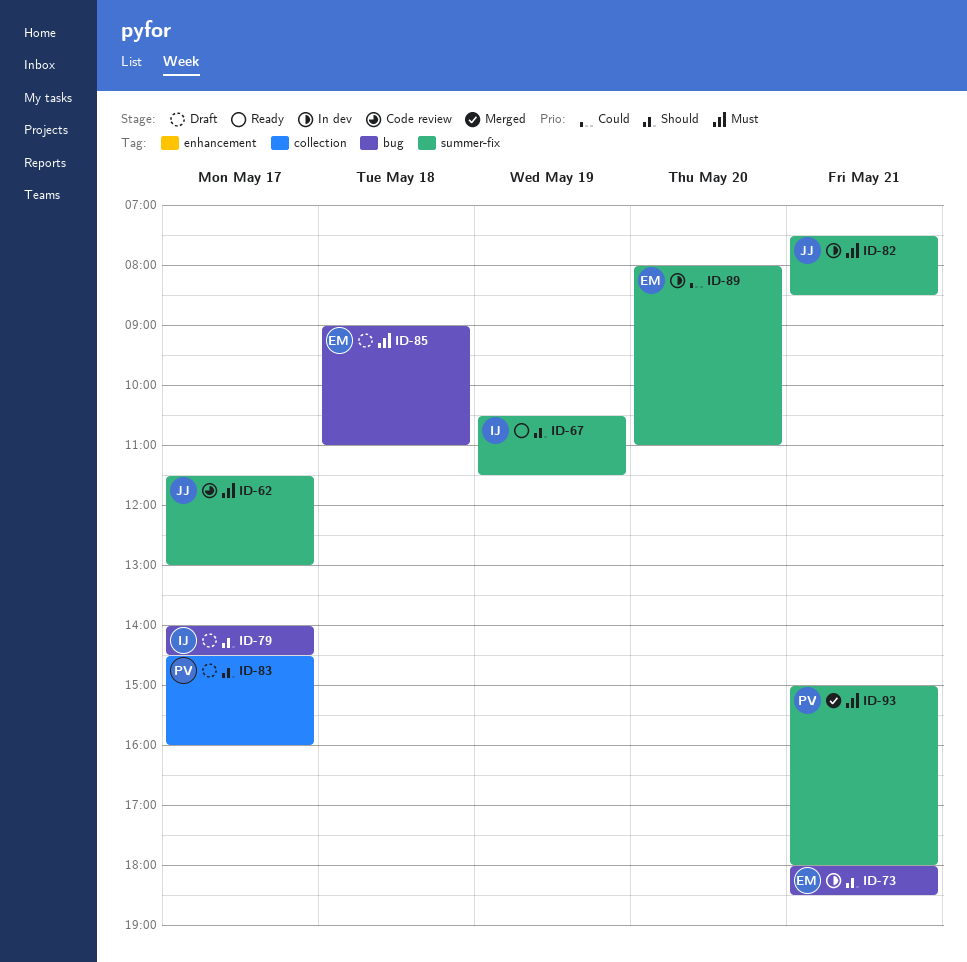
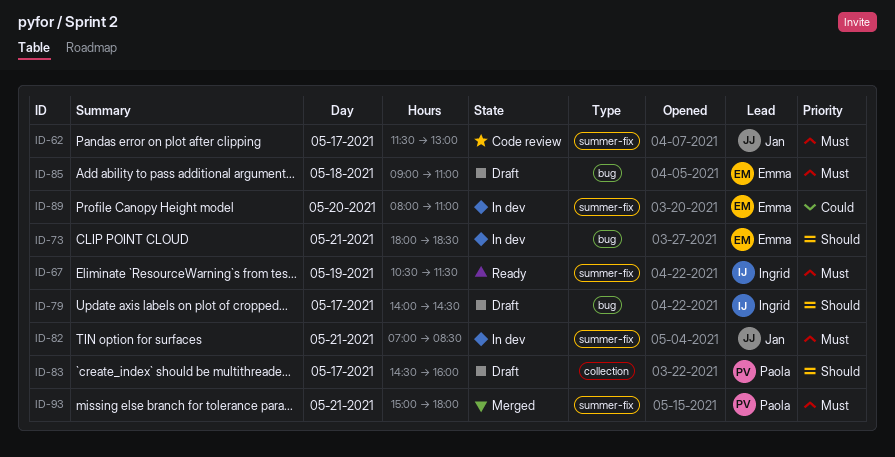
ID-67, priority: Should -> Must
ID-82, begins: 07:30 -> 07:00

